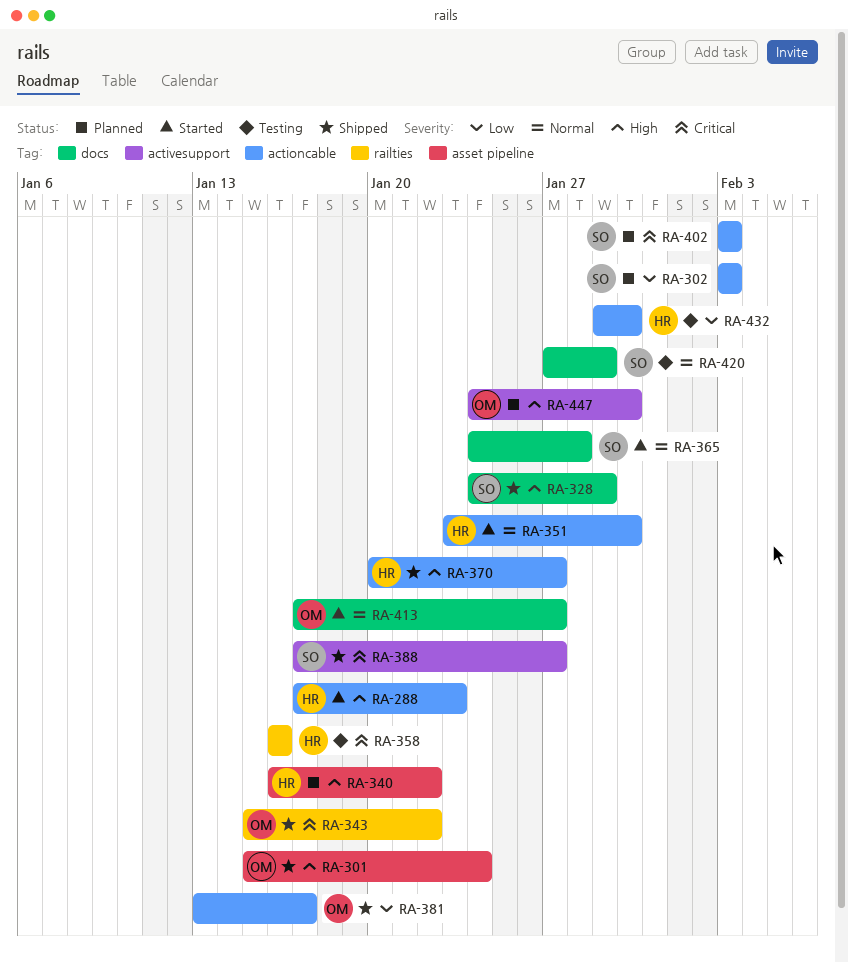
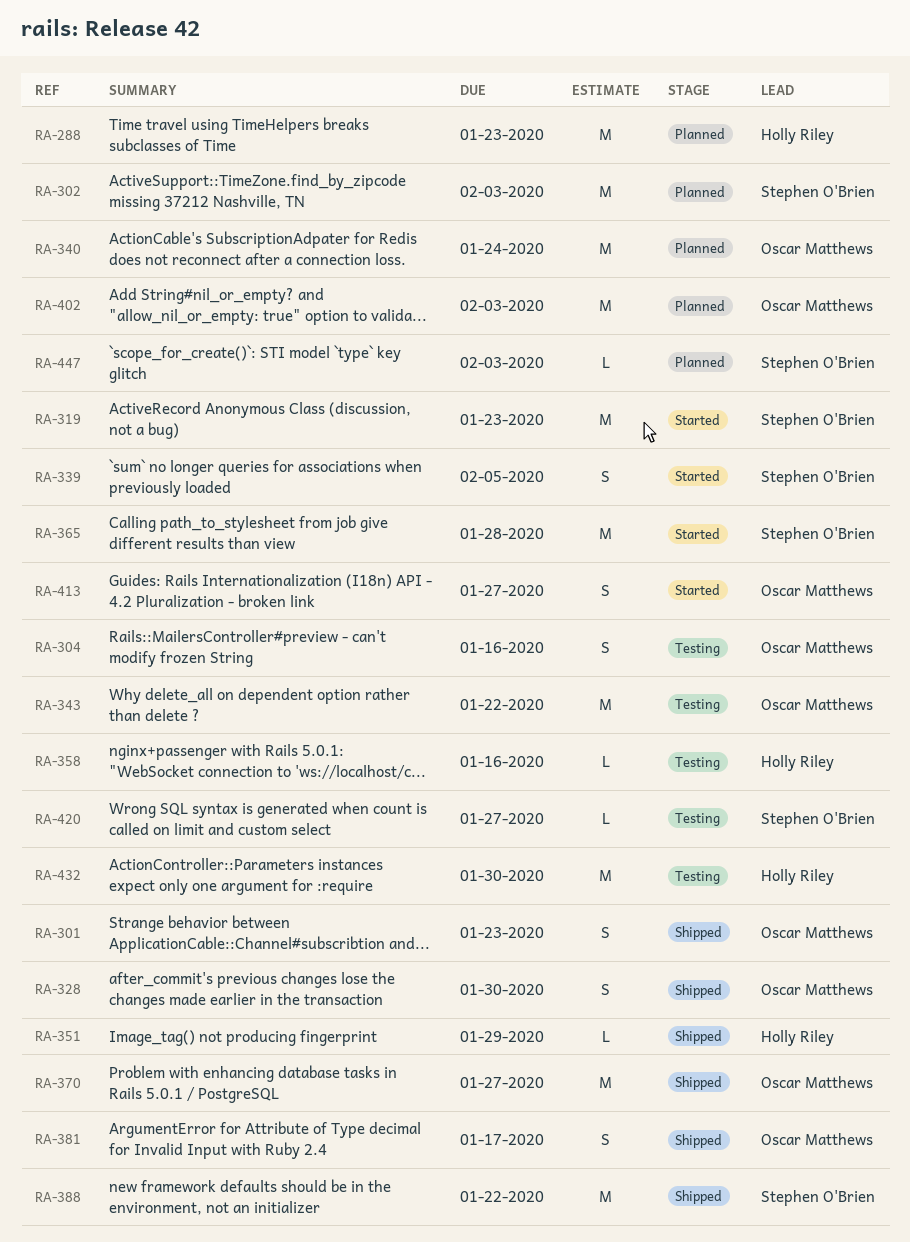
RA-288, status: Started -> Planned
RA-301, due: Jan 24 -> Jan 23
RA-304: none -> present
RA-319: none -> present
RA-328, owner: Stephen O'Brien -> Oscar Matthews
RA-328, due: Jan 29 -> Jan 30
RA-339: none -> present
RA-340, owner: Holly Riley -> Oscar Matthews
RA-340, due: Jan 22 -> Jan 24
RA-343, status: Shipped -> Testing
RA-351, status: Started -> Shipped
RA-351, due: Jan 30 -> Jan 29
RA-370, owner: Holly Riley -> Oscar Matthews
RA-388, due: Jan 27 -> Jan 22
RA-402, owner: Stephen O'Brien -> Oscar Matthews
RA-420, due: Jan 29 -> Jan 27
RA-447, owner: Oscar Matthews -> Stephen O'Brien
RA-447, due: Jan 30 -> Feb 3

